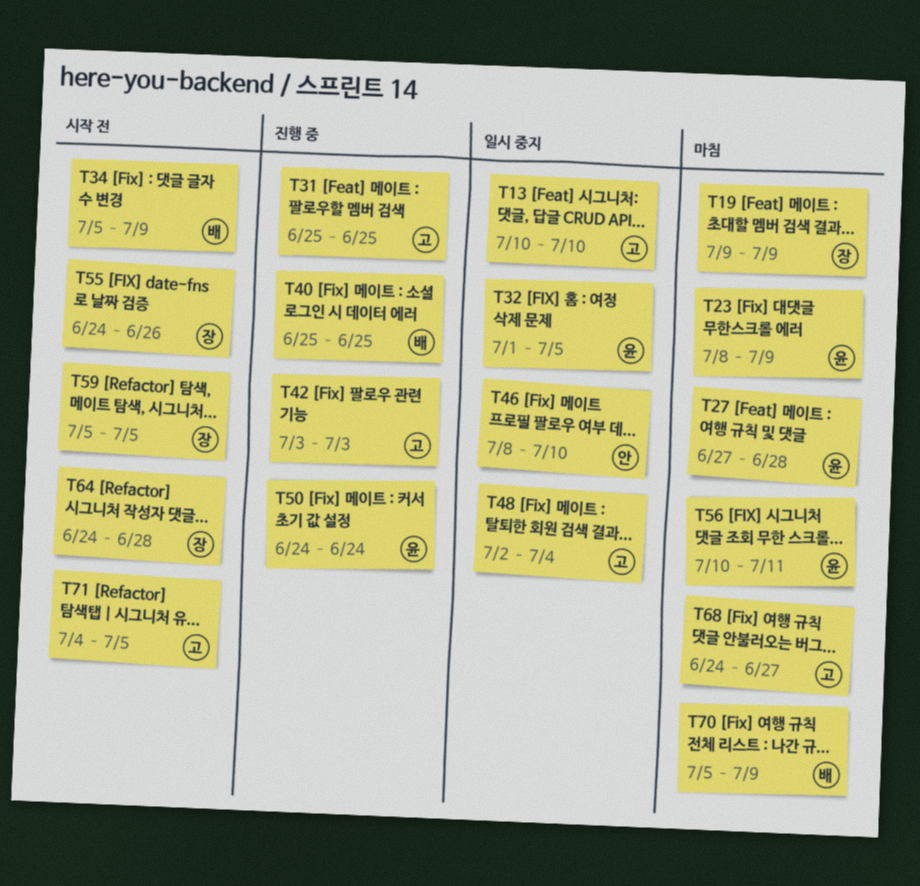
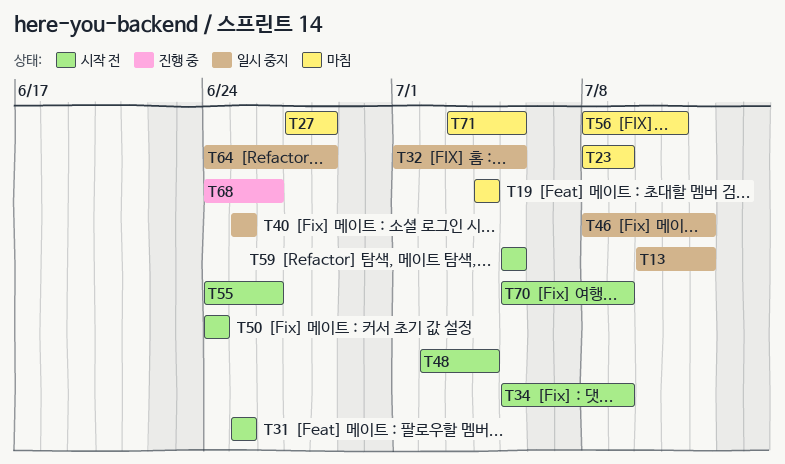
T13, due: Jul 10 -> Jul 12
T19, start: Jul 9 -> Jul 4
T19, due: Jul 9 -> Jul 4
T31, status: 진행 중 -> 시작 전
T40, status: 진행 중 -> 일시 중지
T42: present -> none
T46, due: Jul 10 -> Jul 12
T48, status: 일시 중지 -> 시작 전
T50, status: 진행 중 -> 시작 전
T56, start: Jul 10 -> Jul 8
T64, status: 시작 전 -> 일시 중지
T68, status: 마침 -> 진행 중
T68, due: Jun 27 -> Jun 26
T70, status: 마침 -> 시작 전
T71, status: 시작 전 -> 마침
T71, start: Jul 4 -> Jul 3

